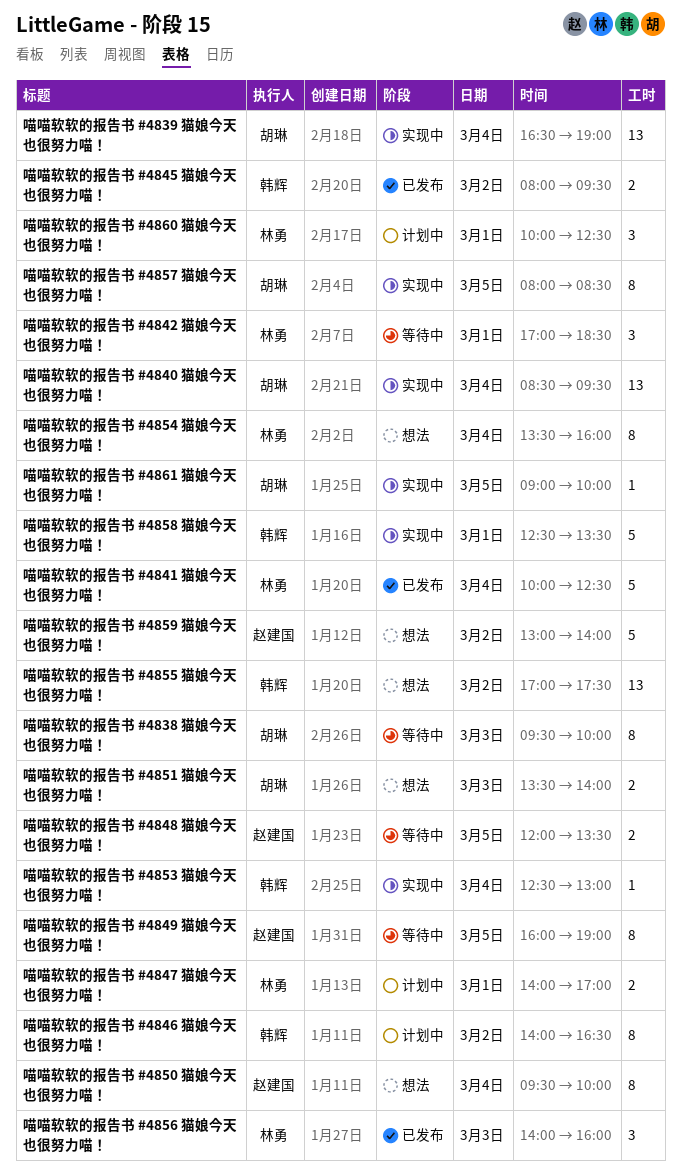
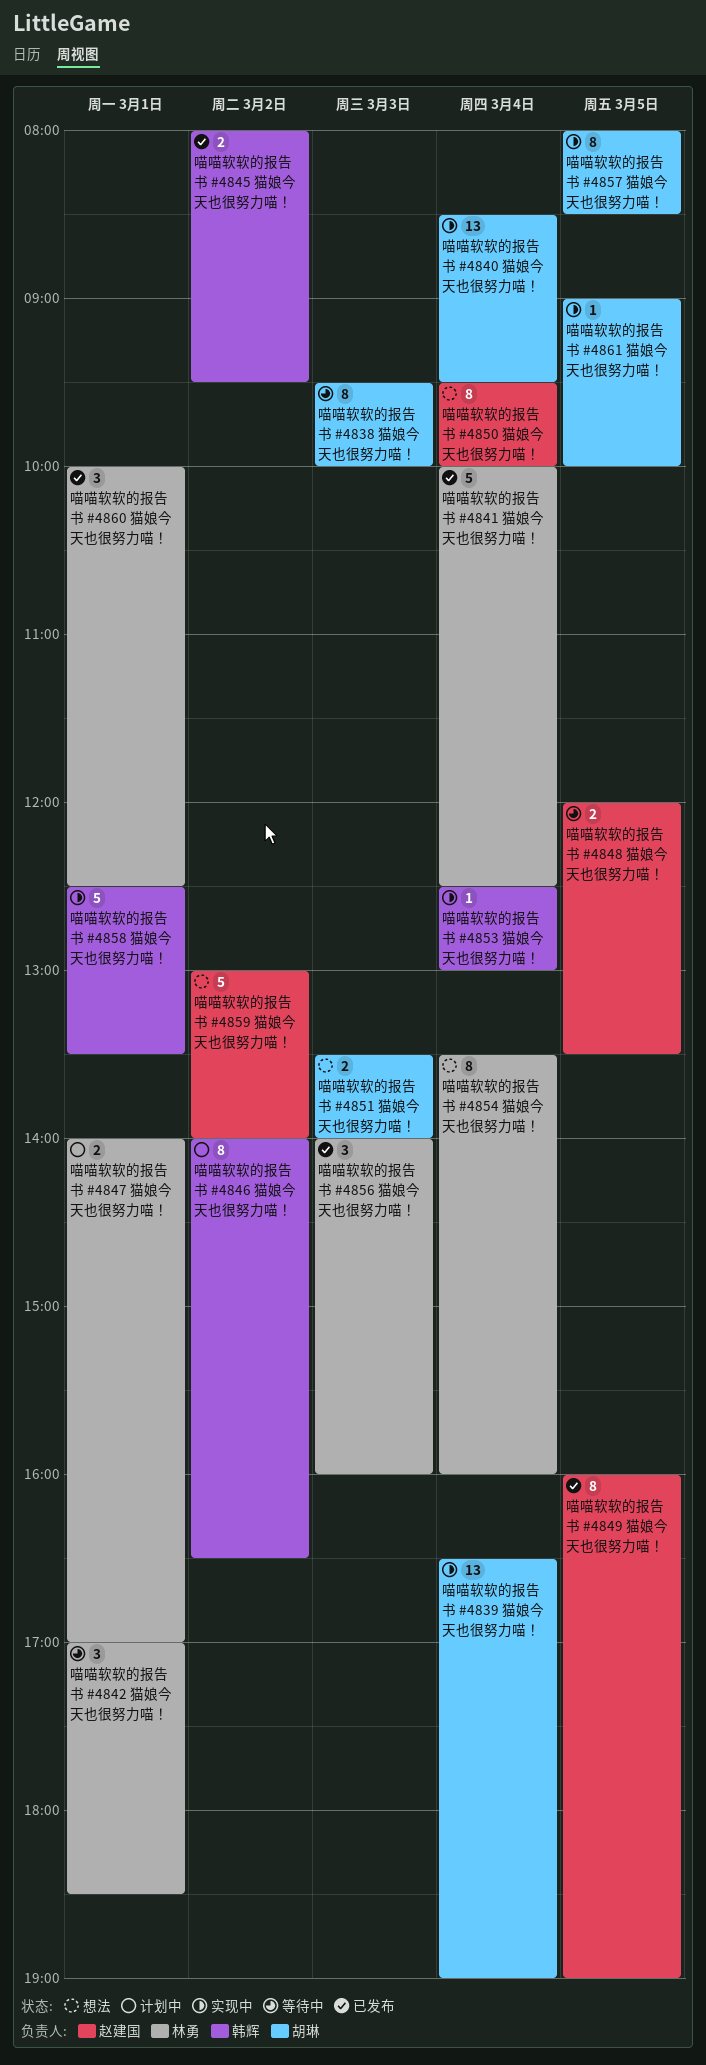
喵喵软软的报告书 #4849 猫娘今天也很努力喵！, status: 等待中 -> 已发布
喵喵软软的报告书 #4855 猫娘今天也很努力喵！: present -> none
喵喵软软的报告书 #4860 猫娘今天也很努力喵！, status: 计划中 -> 已发布

